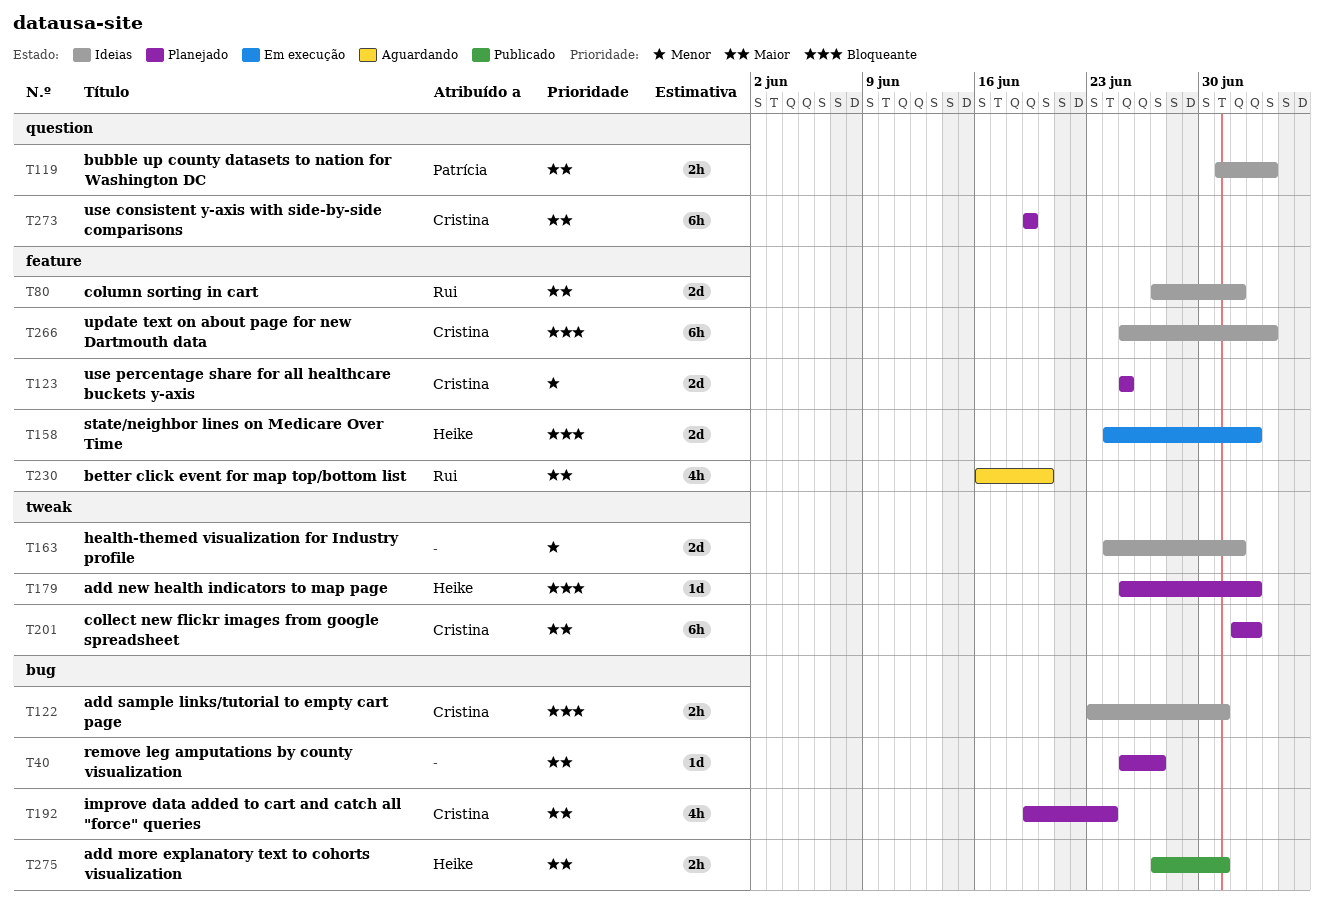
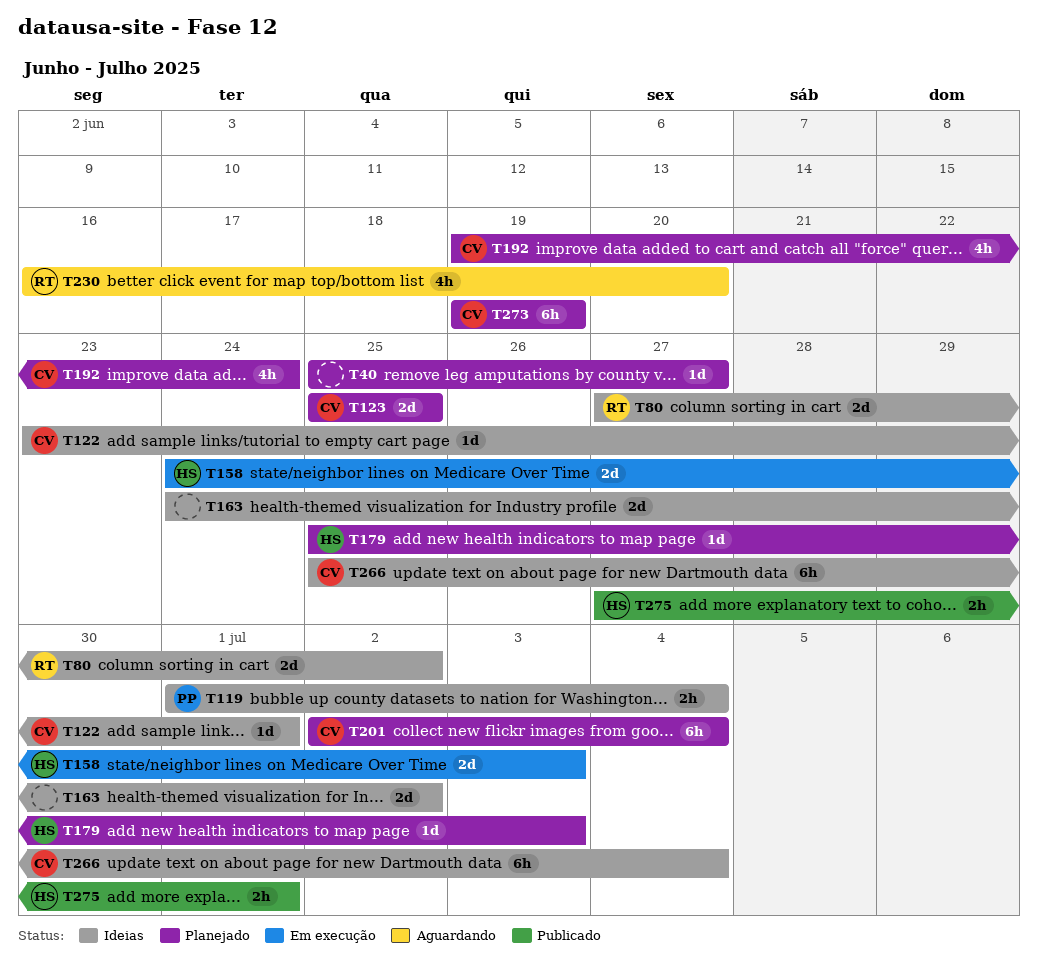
T122, estimate: 2h -> 1d
T201, due: Jul 3 -> Jul 4

